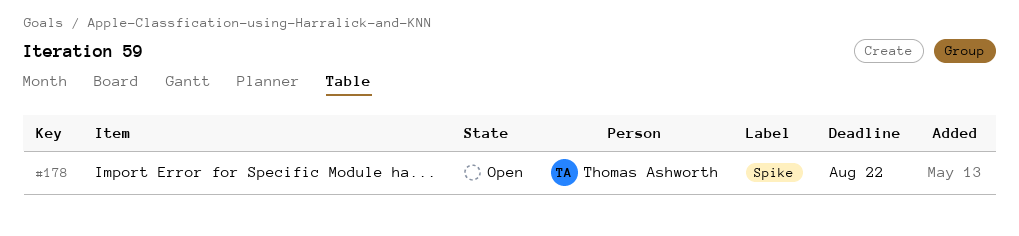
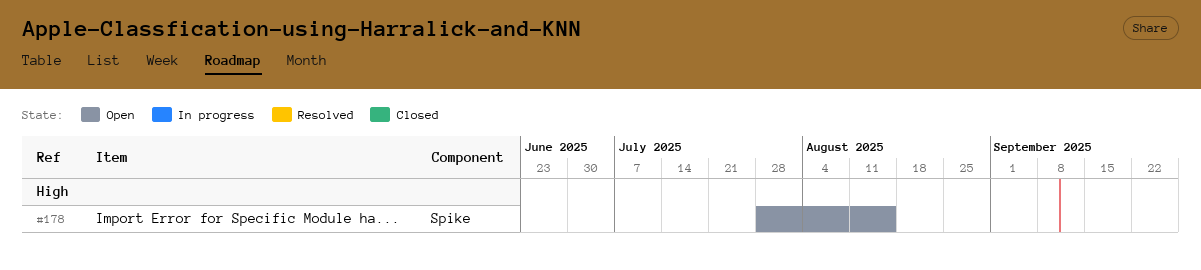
#178, due: Aug 22 -> Aug 15

